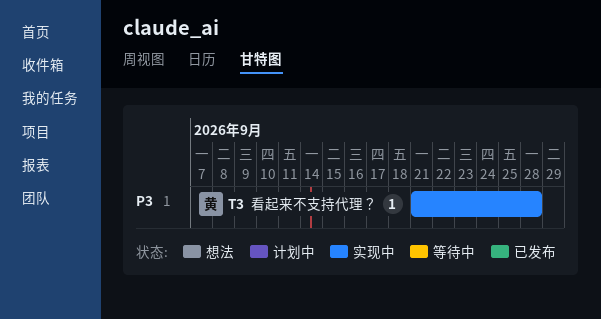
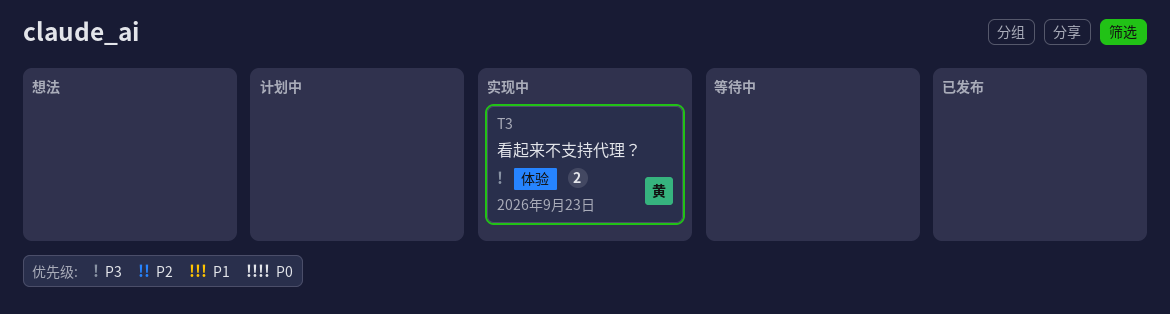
T3, estimate: 1 -> 2
T3, due: Sep 28 -> Sep 23

